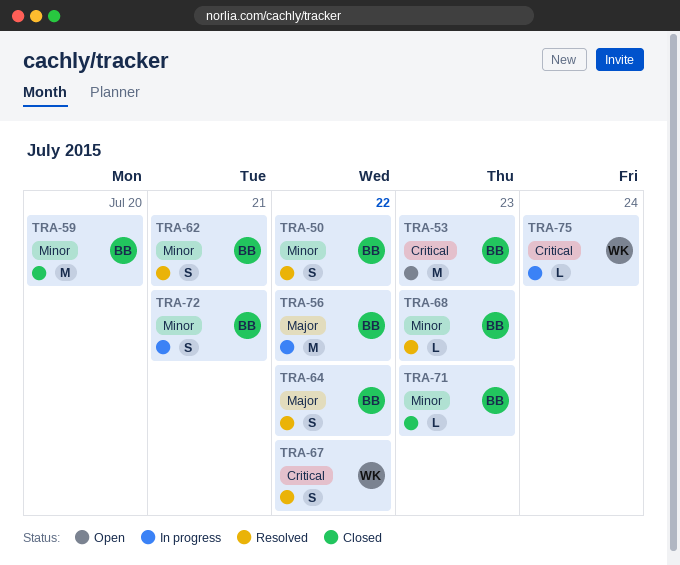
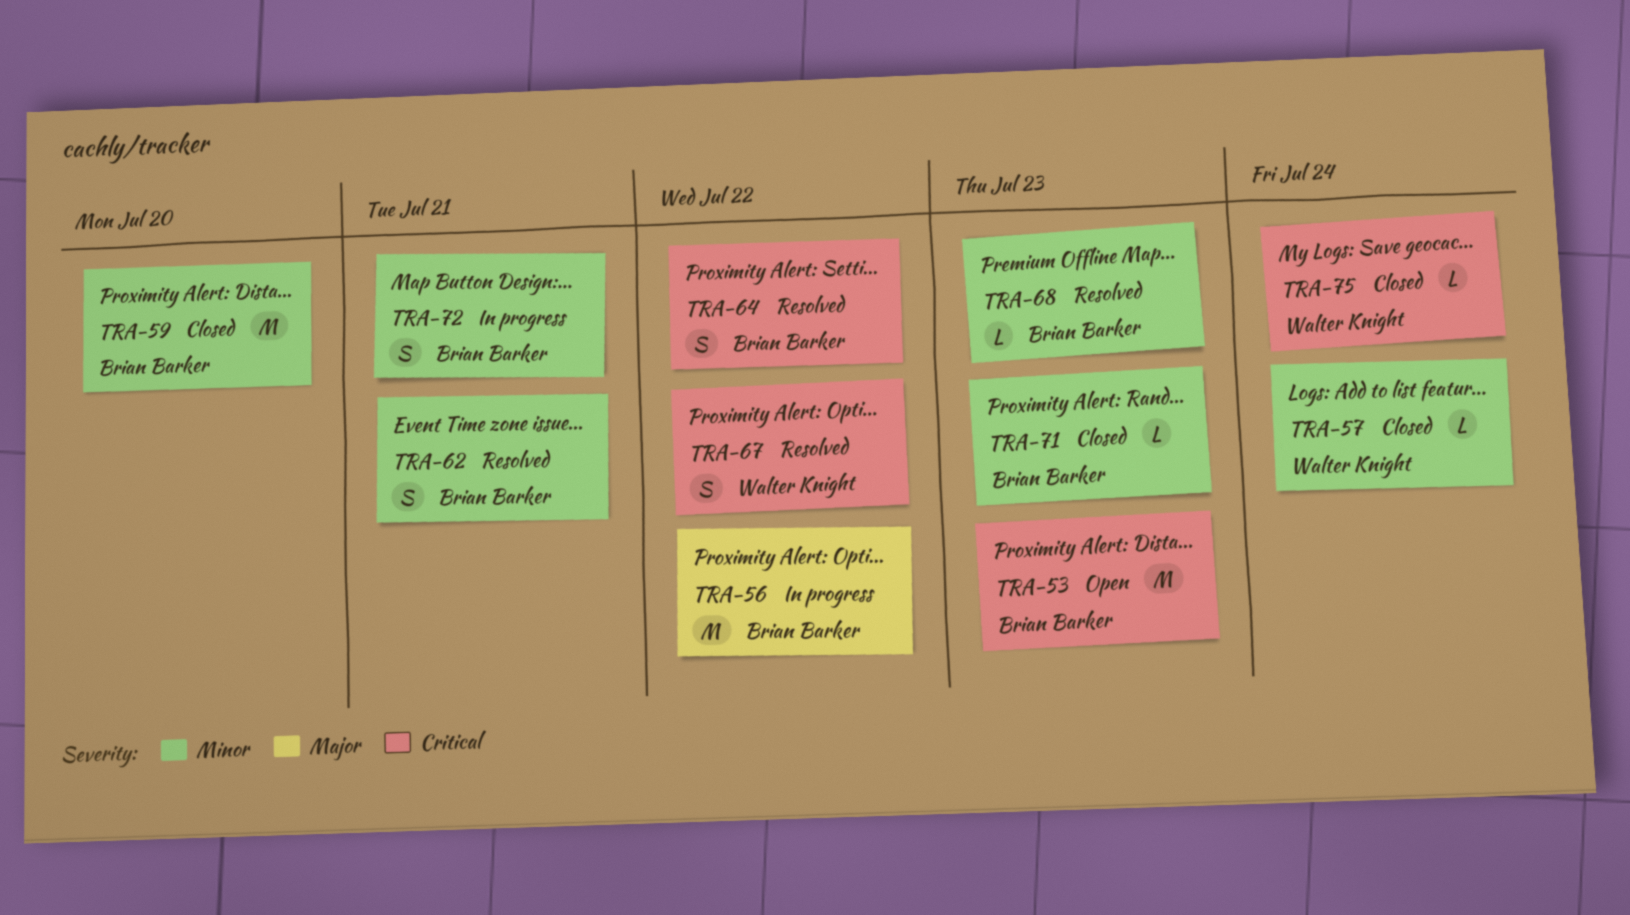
TRA-50: present -> none
TRA-57: none -> present
TRA-64, priority: Major -> Critical
TRA-75, status: In progress -> Closed

